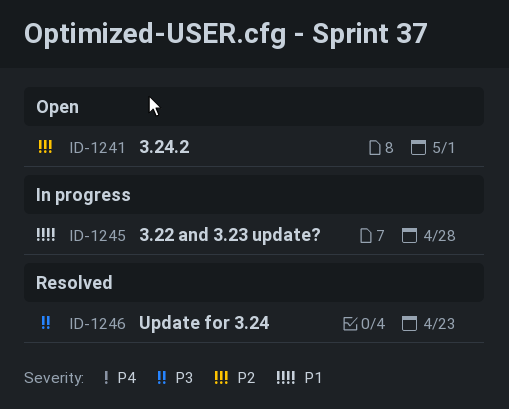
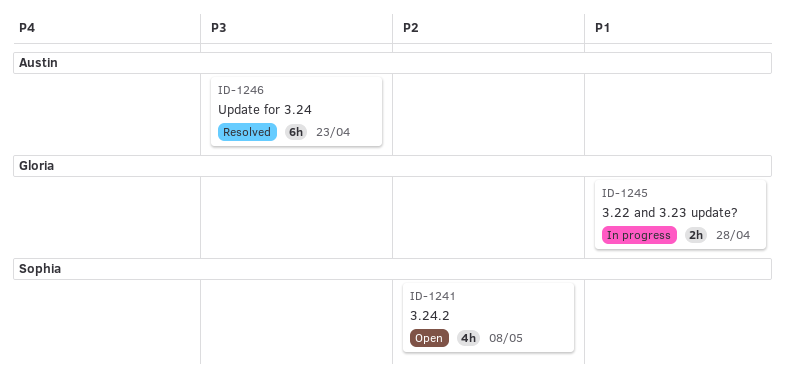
ID-1241, due: May 1 -> May 8

